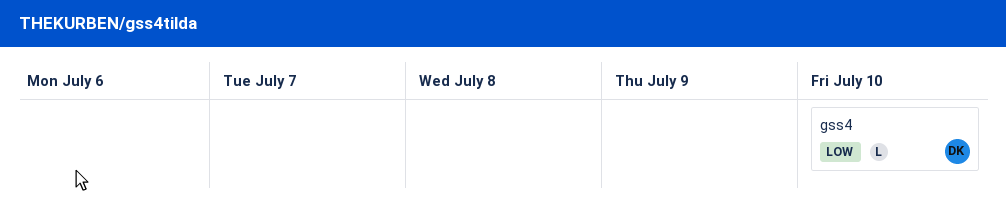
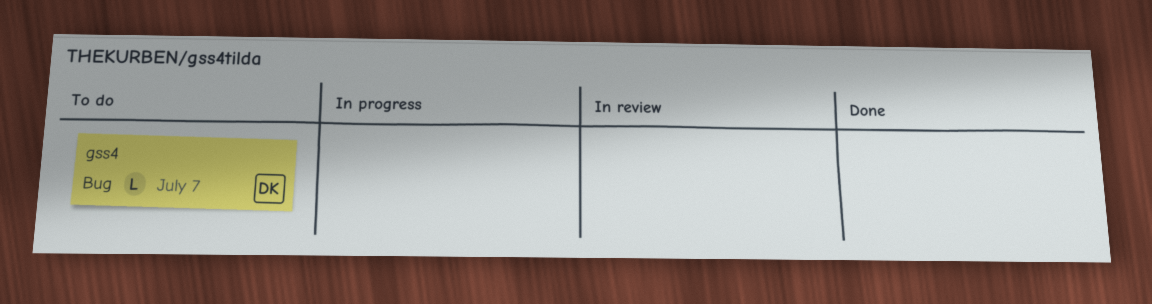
gss4, due: Jul 10 -> Jul 7

